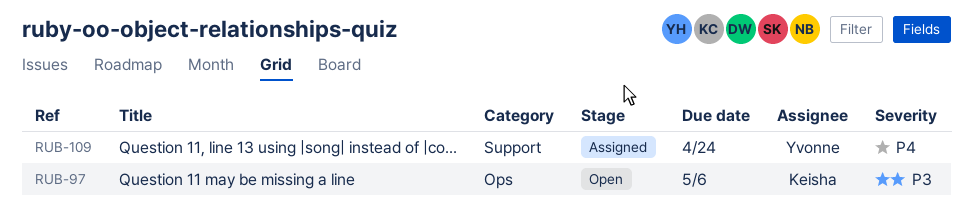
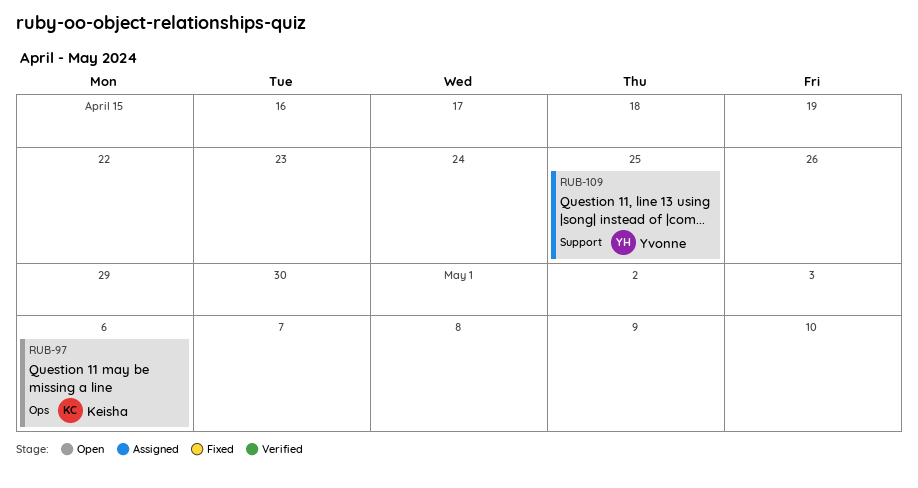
RUB-109, due: Apr 24 -> Apr 25

